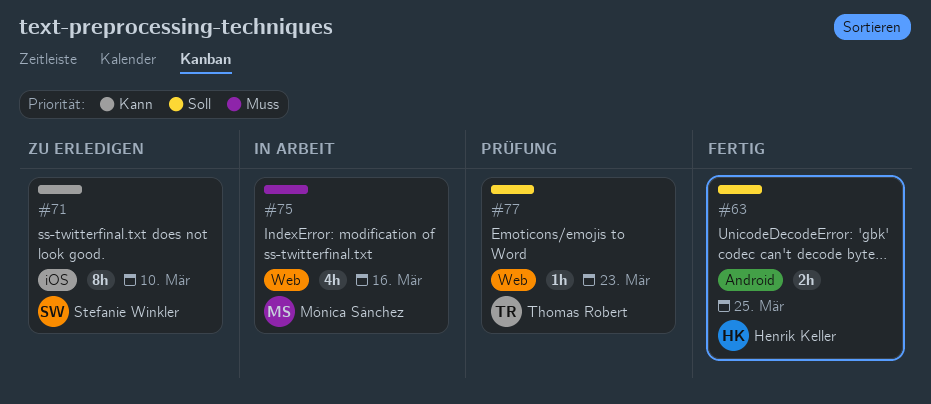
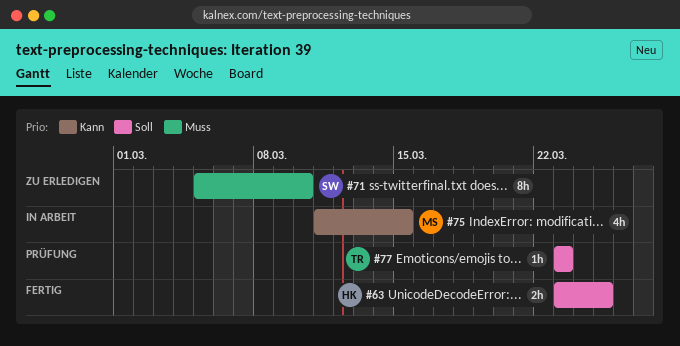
#71, priority: Kann -> Muss
#75, priority: Muss -> Kann
#75, due: Mar 16 -> Mar 15

